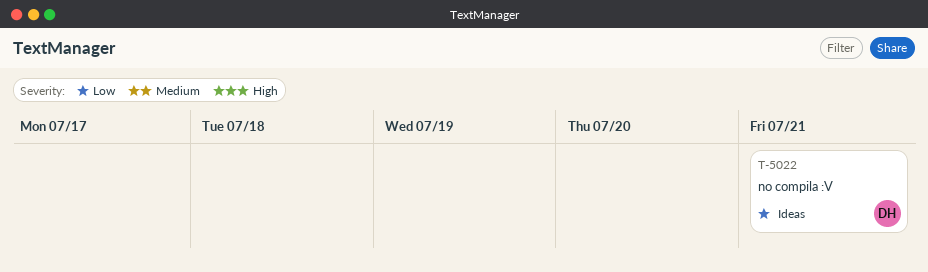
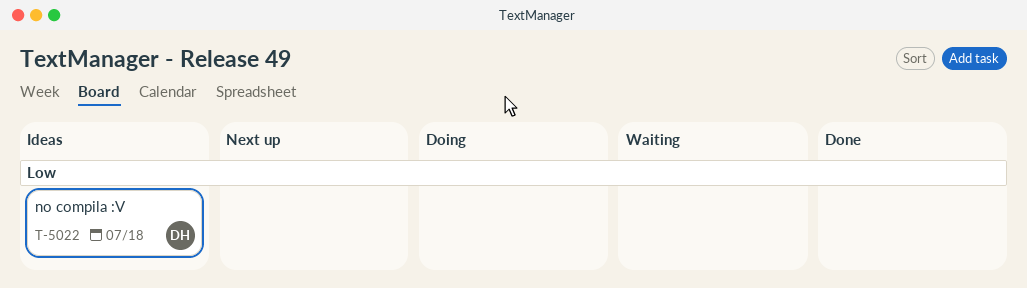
T-5022, due: Jul 21 -> Jul 18

